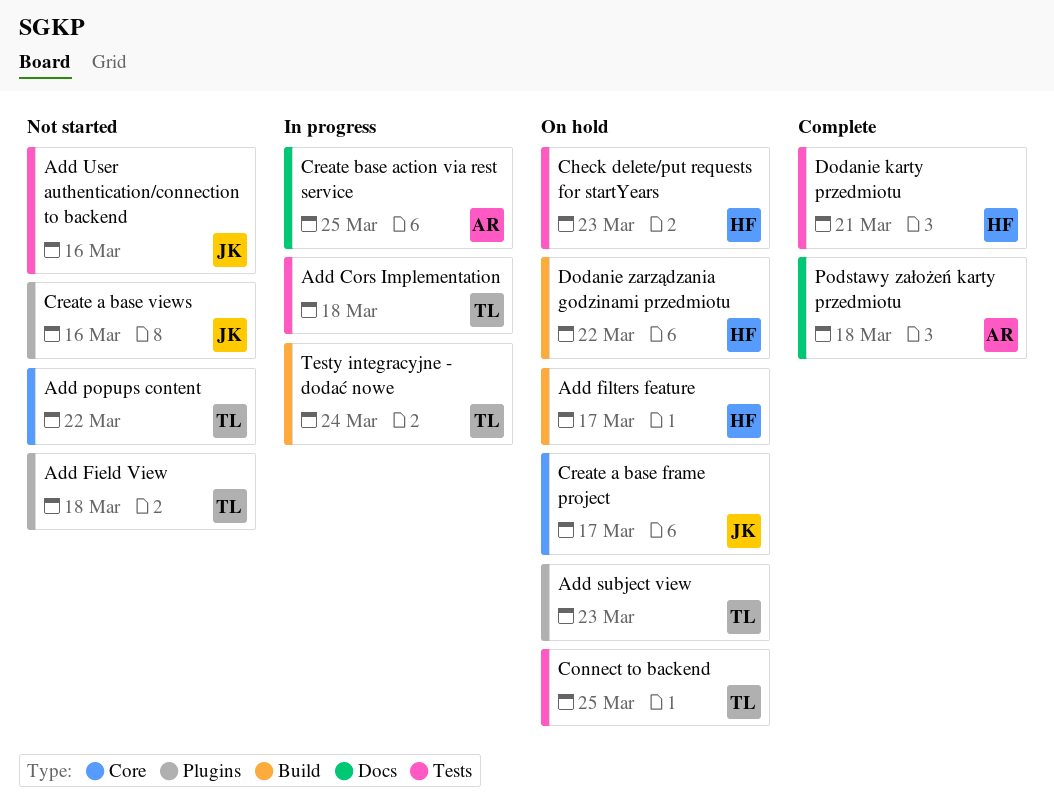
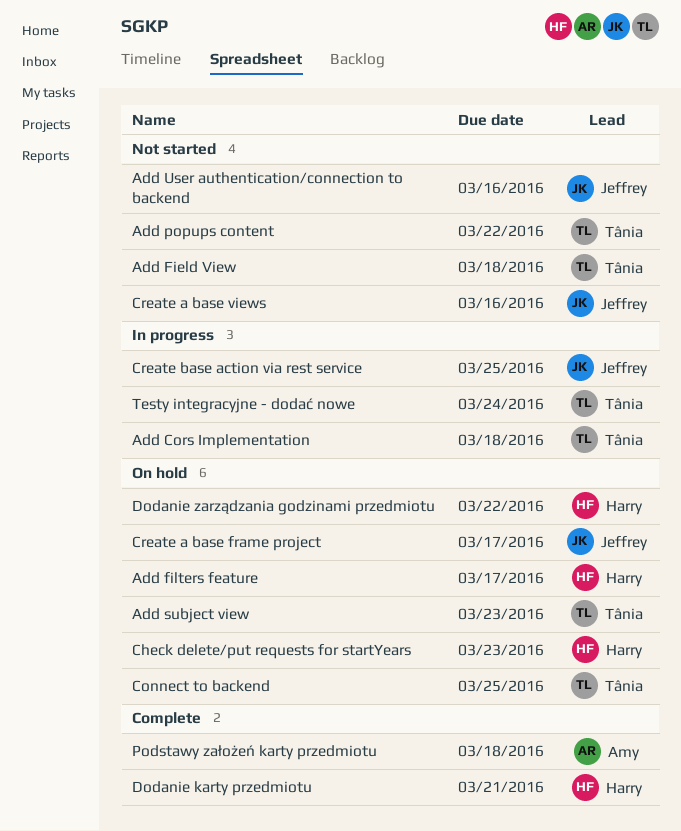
Create base action via rest service, owner: Amy -> Jeffrey

